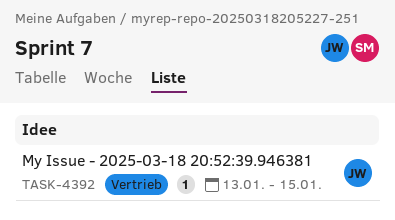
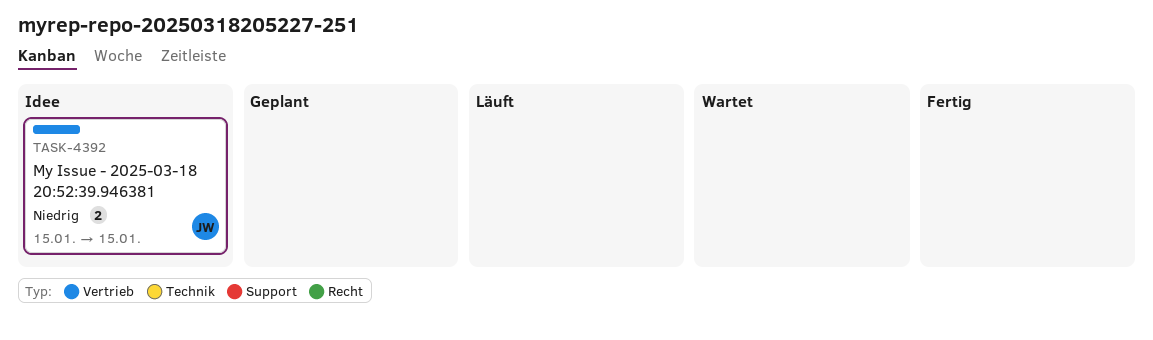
TASK-4392, estimate: 1 -> 2
TASK-4392, start: Jan 13 -> Jan 15

